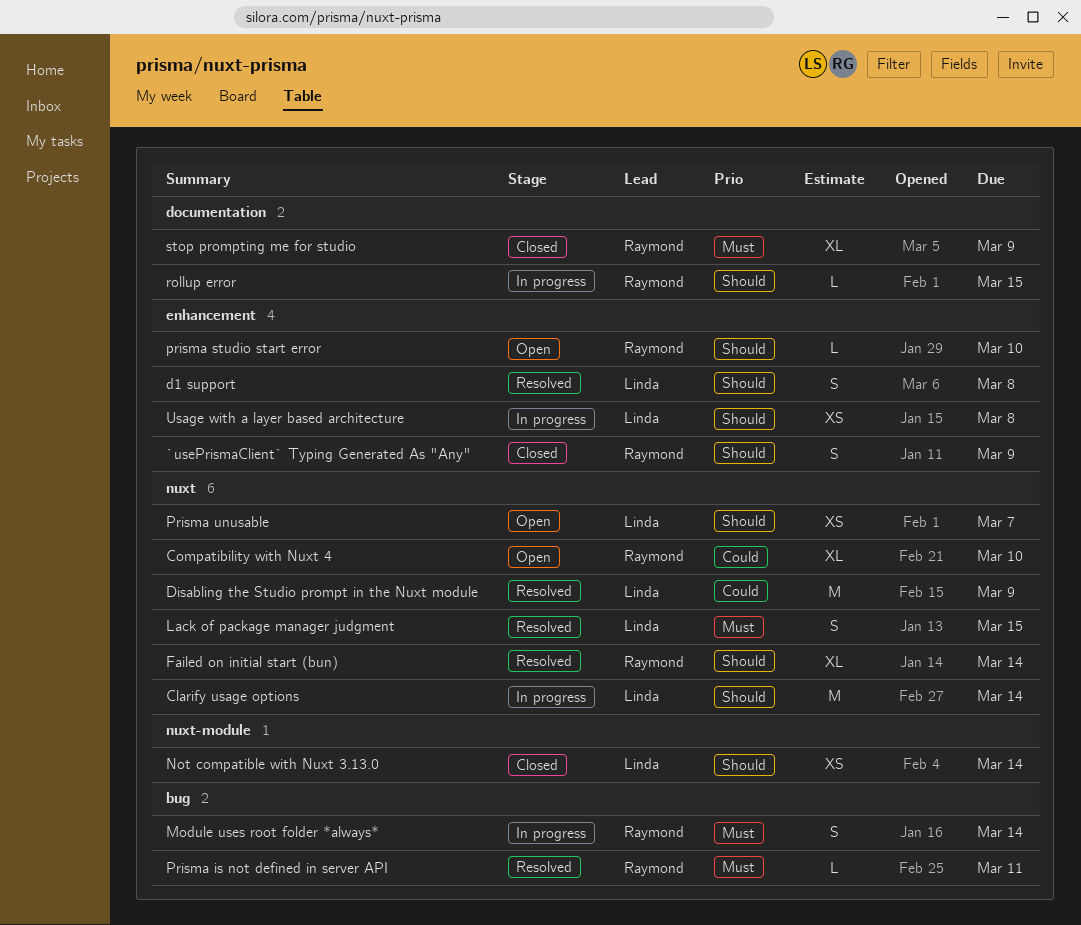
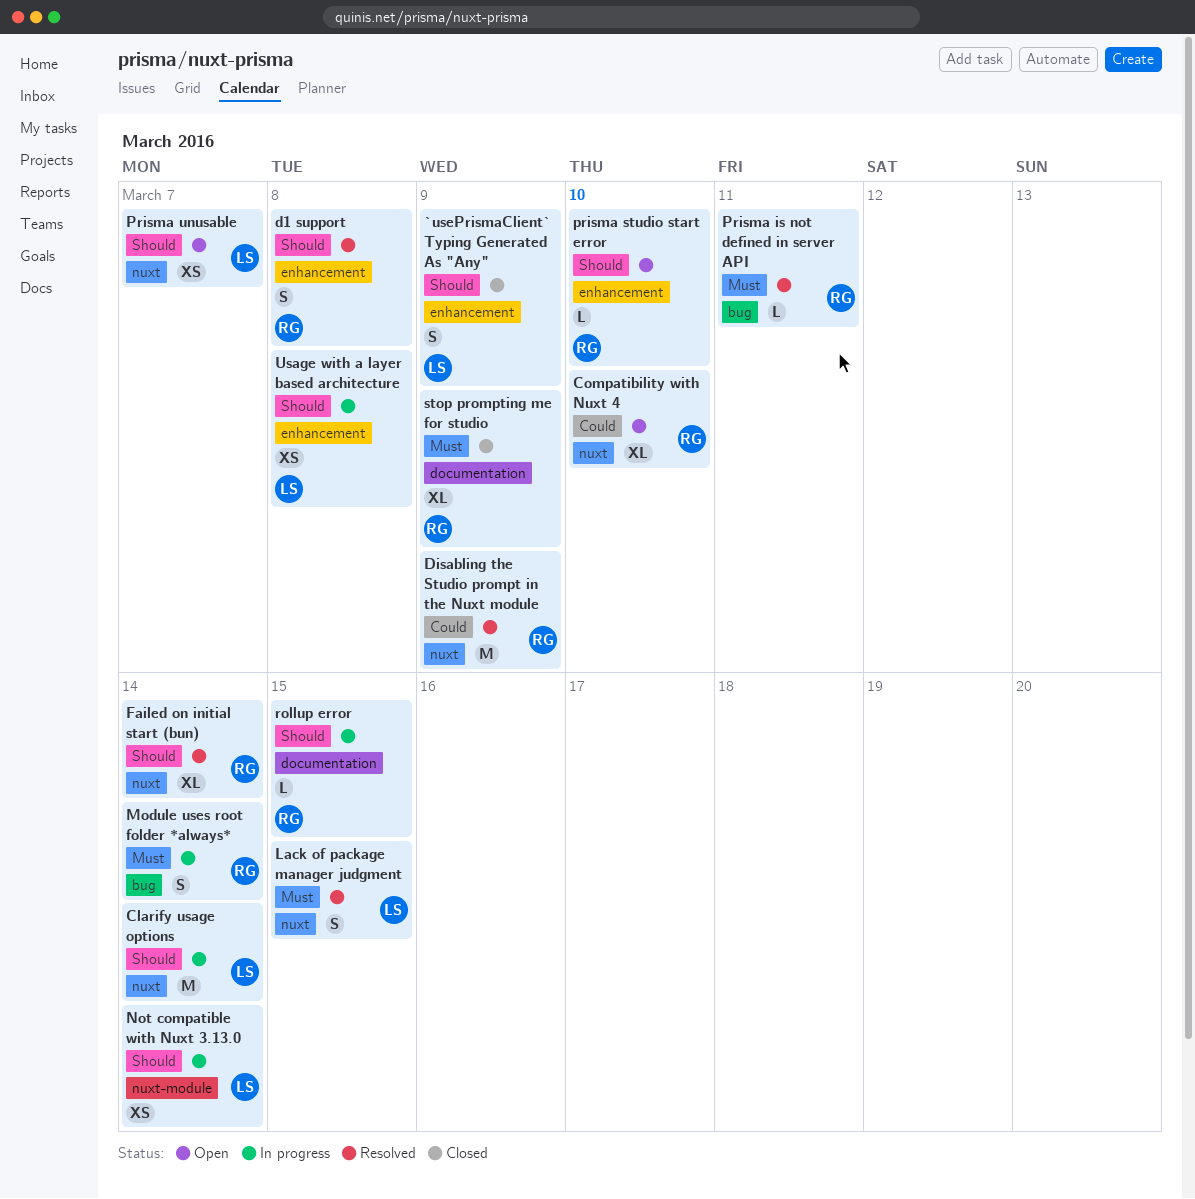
`usePrismaClient` Typing Generated As "Any", owner: Raymond -> Linda
d1 support, owner: Linda -> Raymond
Disabling the Studio prompt in the Nuxt module, owner: Linda -> Raymond
Not compatible with Nuxt 3.13.0, status: Closed -> In progress

